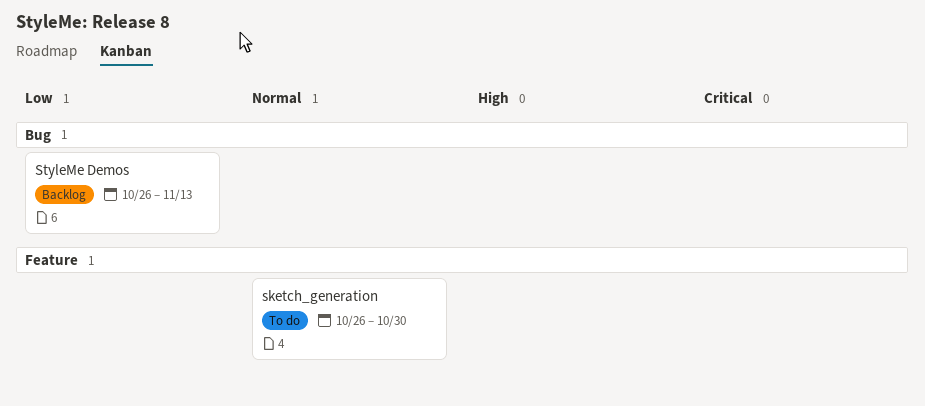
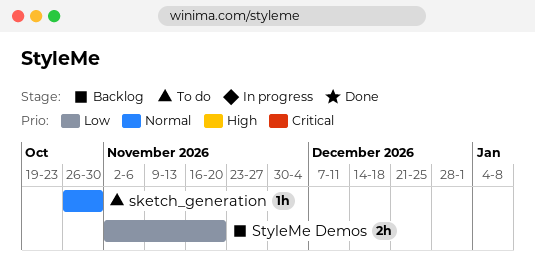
StyleMe Demos, start: Oct 26 -> Nov 2
StyleMe Demos, due: Nov 13 -> Nov 20

